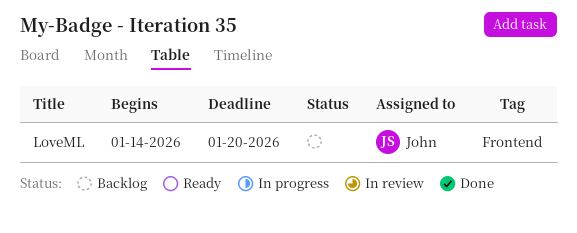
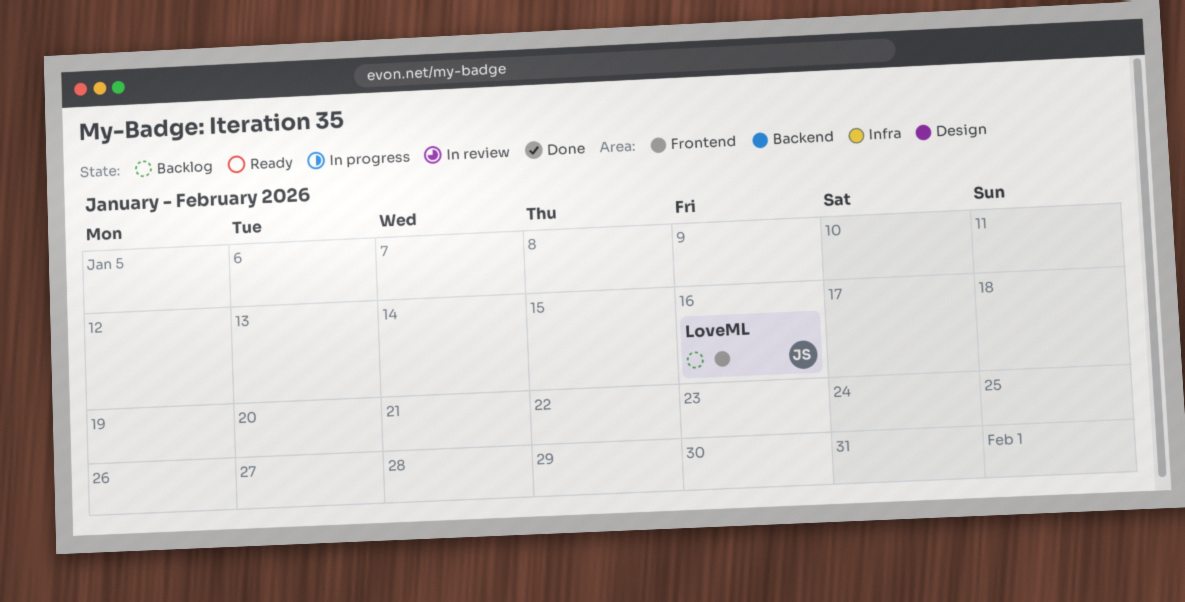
LoveML, due: Jan 20 -> Jan 16

